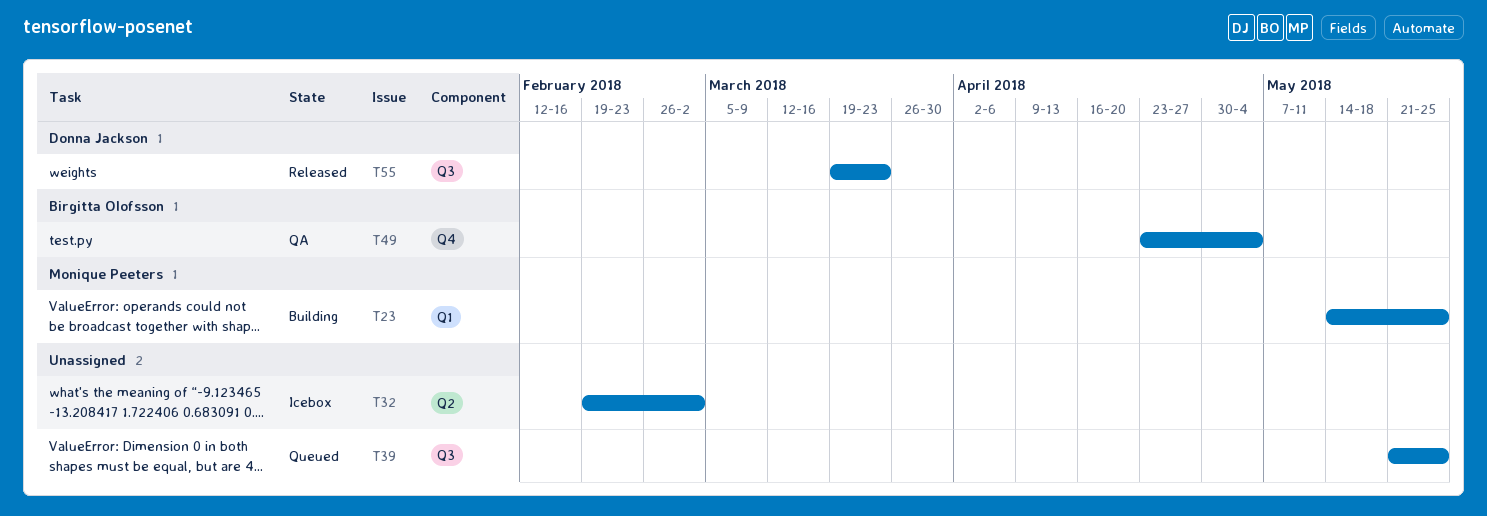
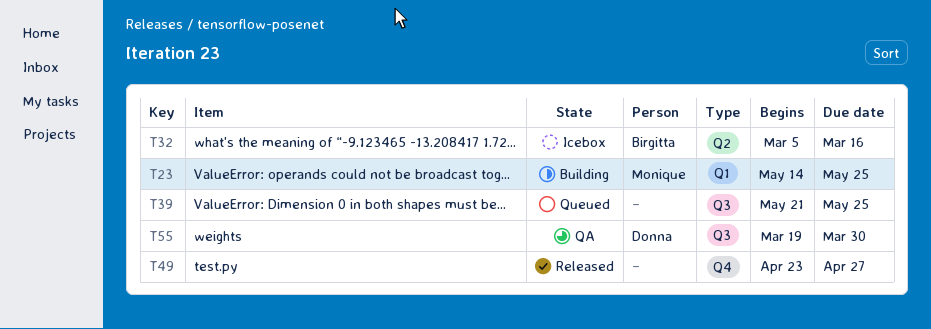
T32, owner: none -> Birgitta Olofsson
T32, start: Feb 19 -> Mar 5
T32, due: Mar 2 -> Mar 16
T49, status: QA -> Released
T49, owner: Birgitta Olofsson -> none
T49, due: May 4 -> Apr 27
T55, status: Released -> QA
T55, due: Mar 23 -> Mar 30

